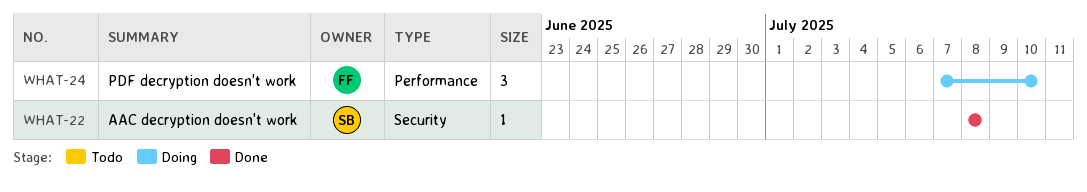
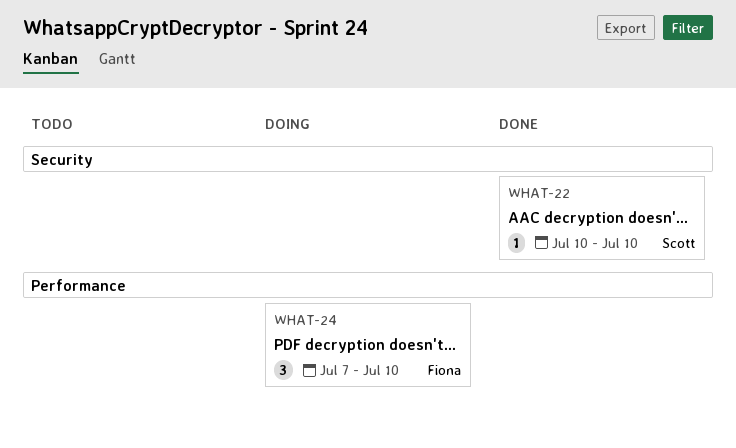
WHAT-22, start: Jul 8 -> Jul 10
WHAT-22, due: Jul 8 -> Jul 10

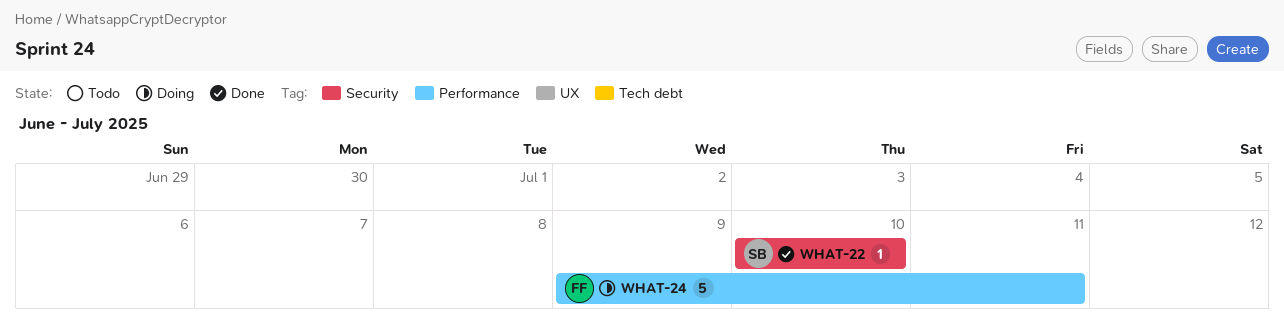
WHAT-24, estimate: 3 -> 5
WHAT-24, start: Jul 7 -> Jul 9
WHAT-24, due: Jul 10 -> Jul 11

